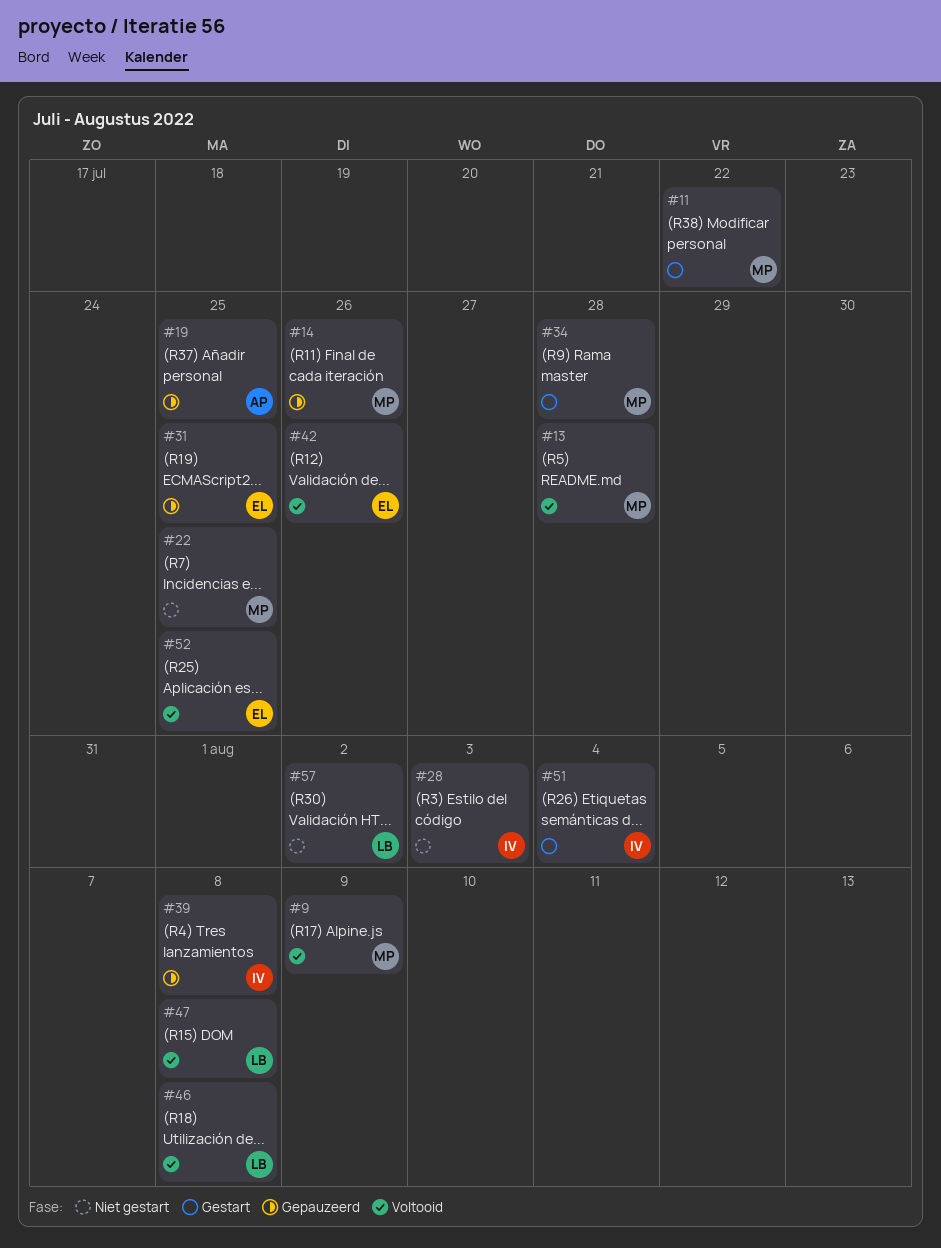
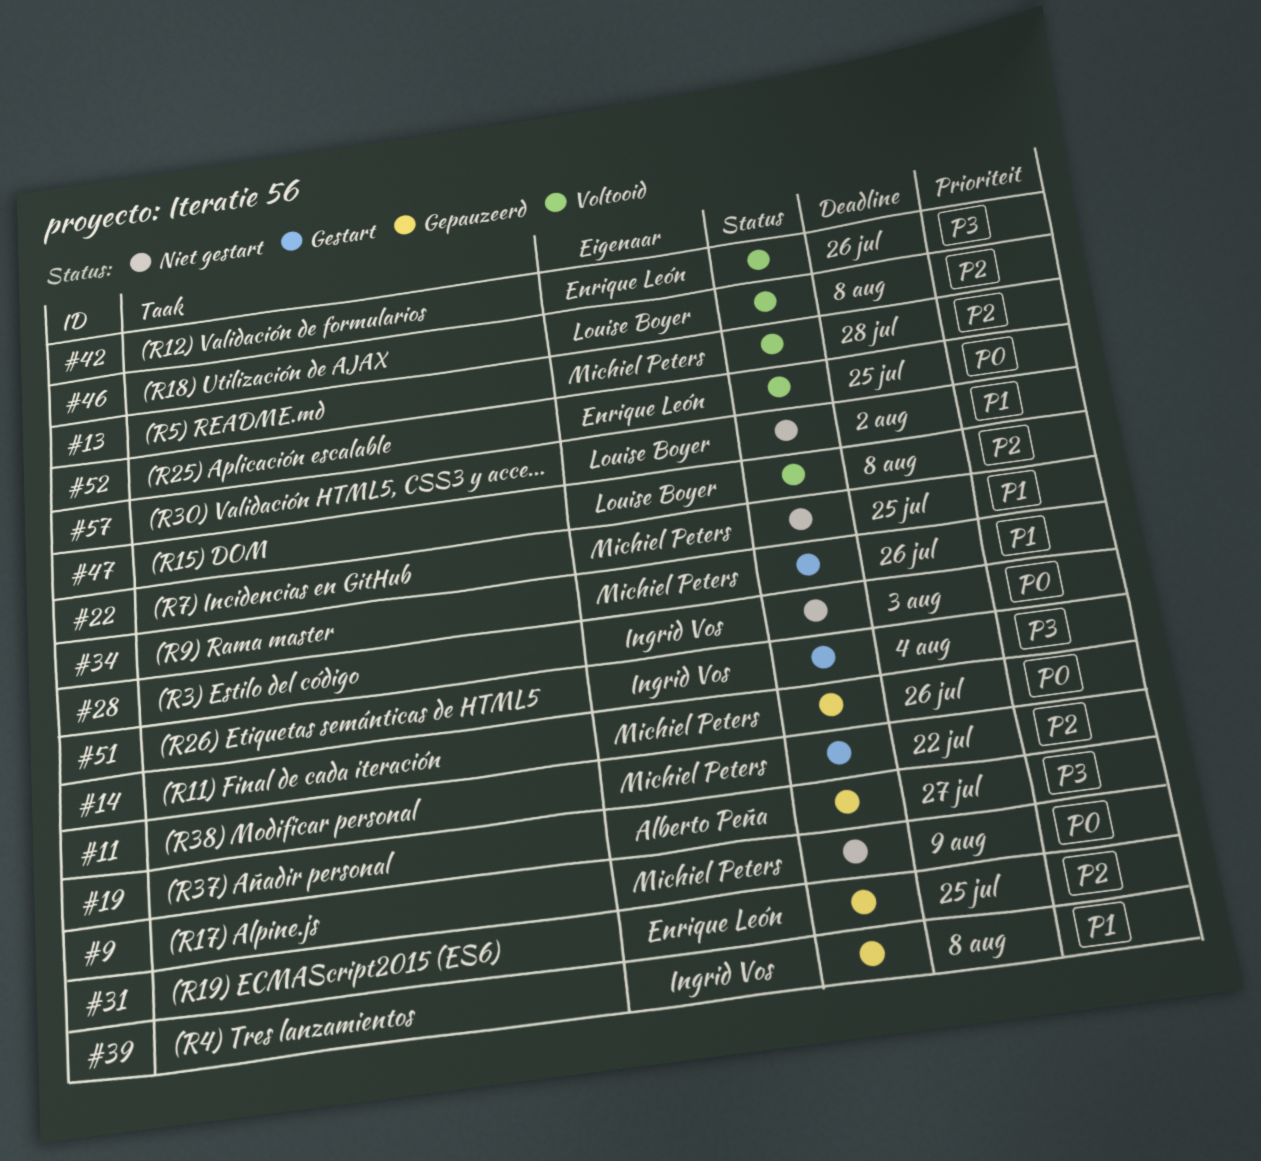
#9, status: Voltooid -> Niet gestart
#19, due: Jul 25 -> Jul 27
#34, due: Jul 28 -> Jul 26

